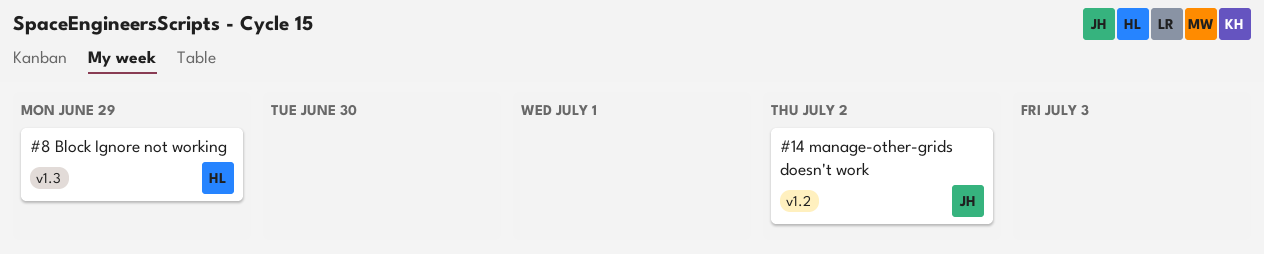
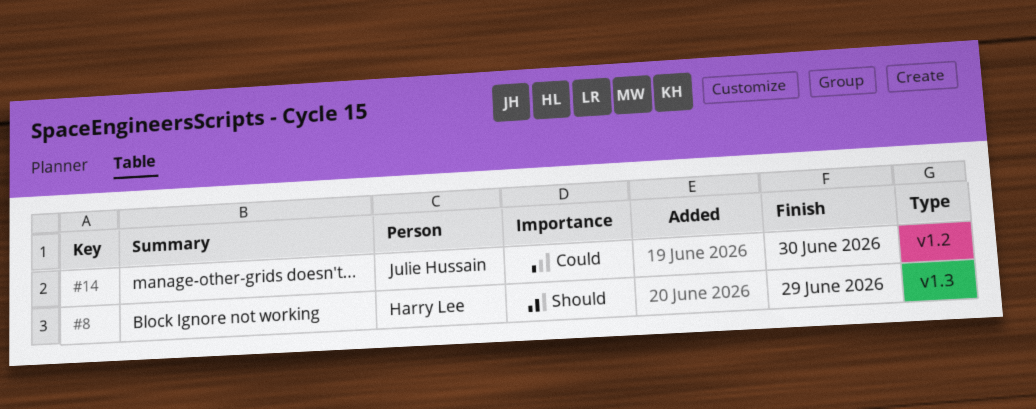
#14, due: Jul 2 -> Jun 30

